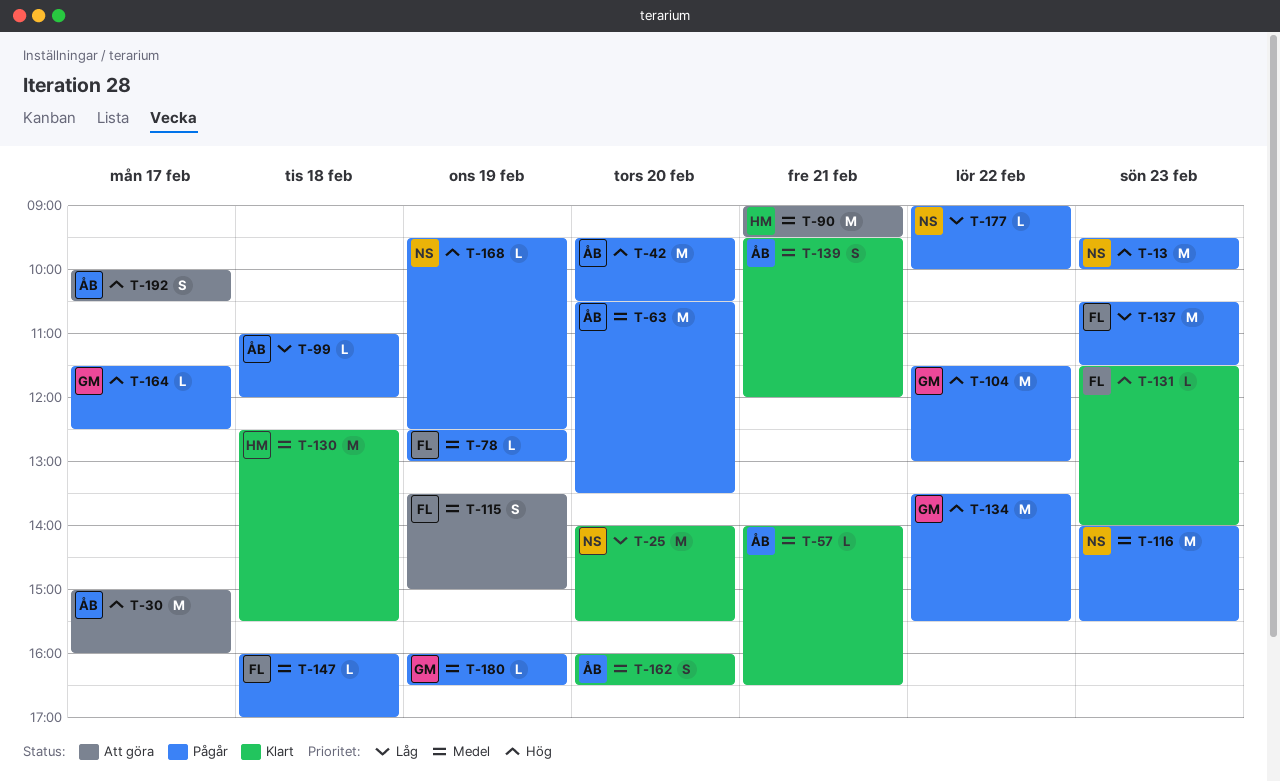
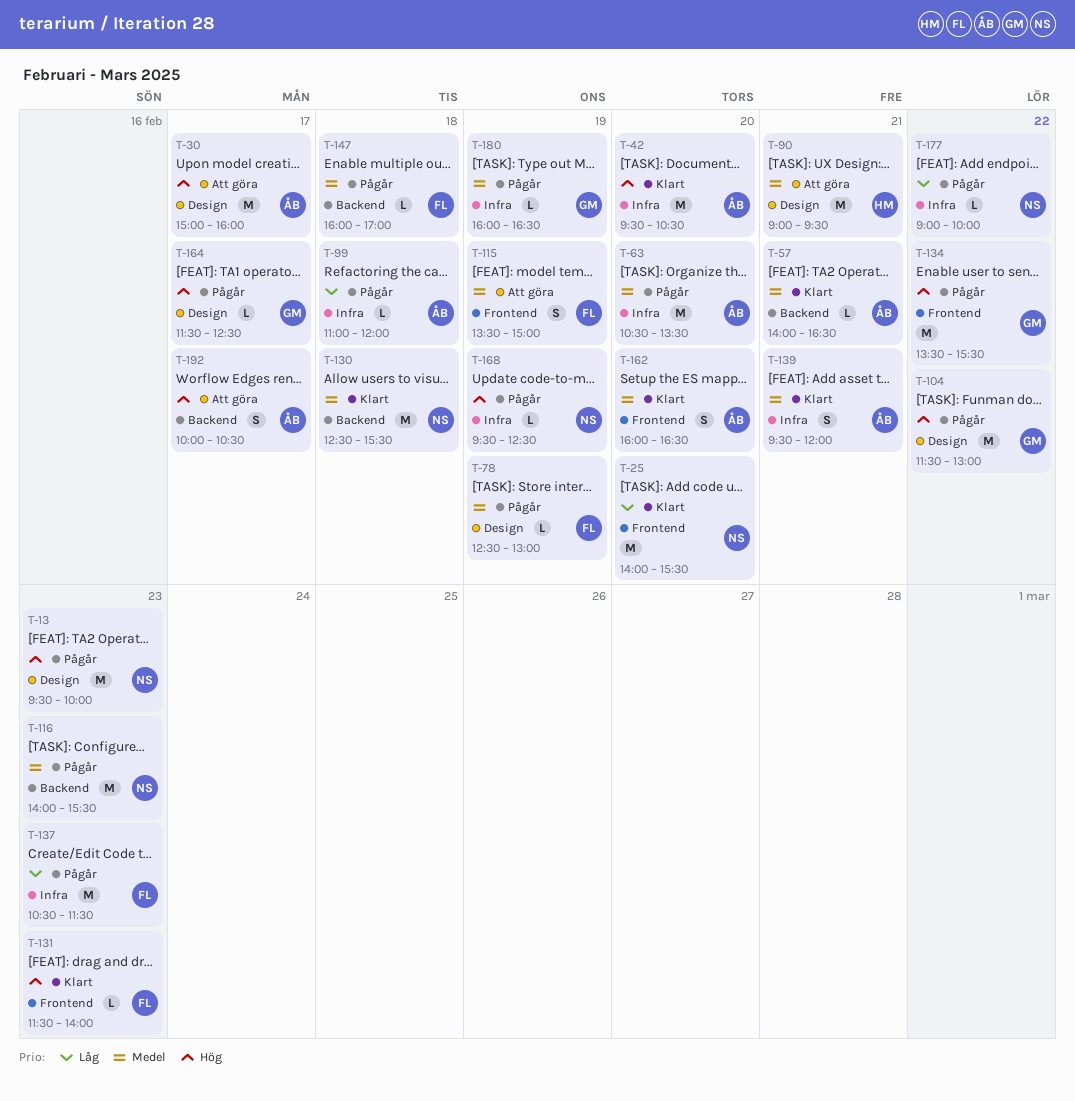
T-42, status: Pågår -> Klart
T-130, owner: HM -> NS

